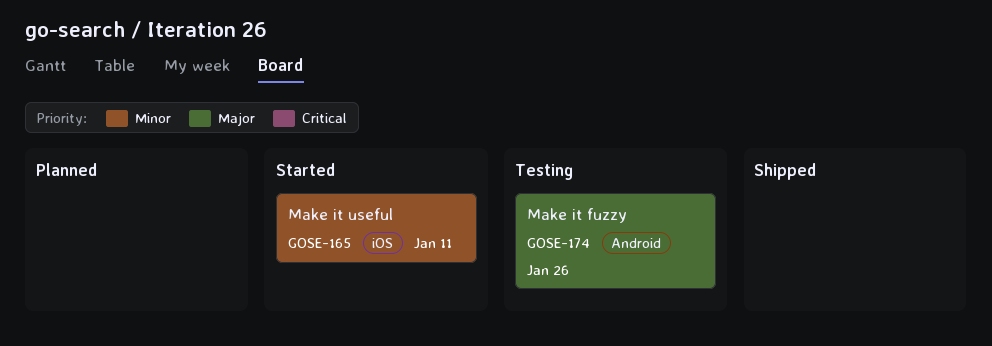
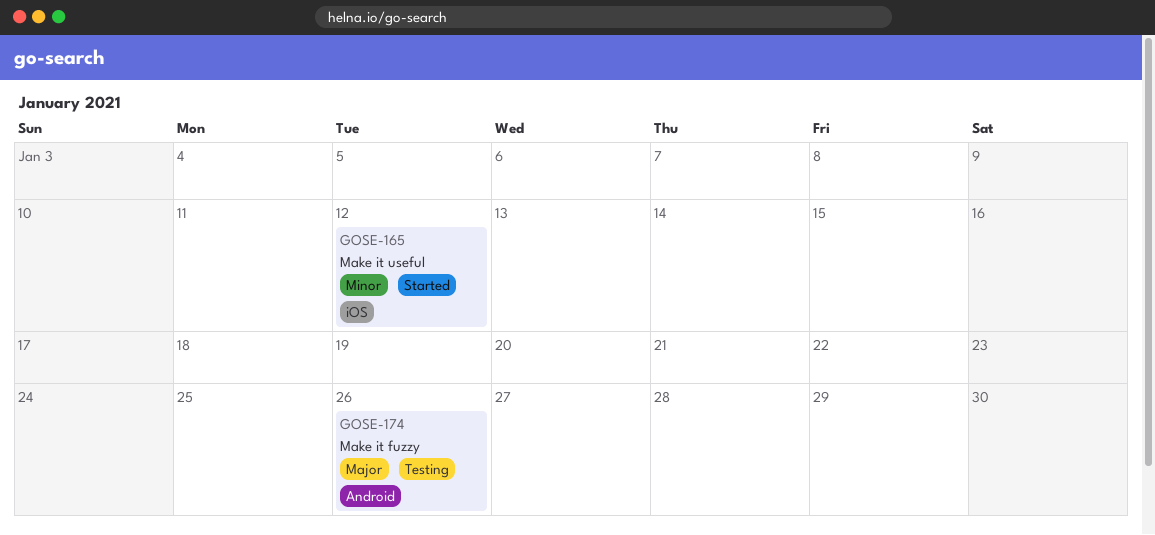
GOSE-165, due: Jan 11 -> Jan 12

